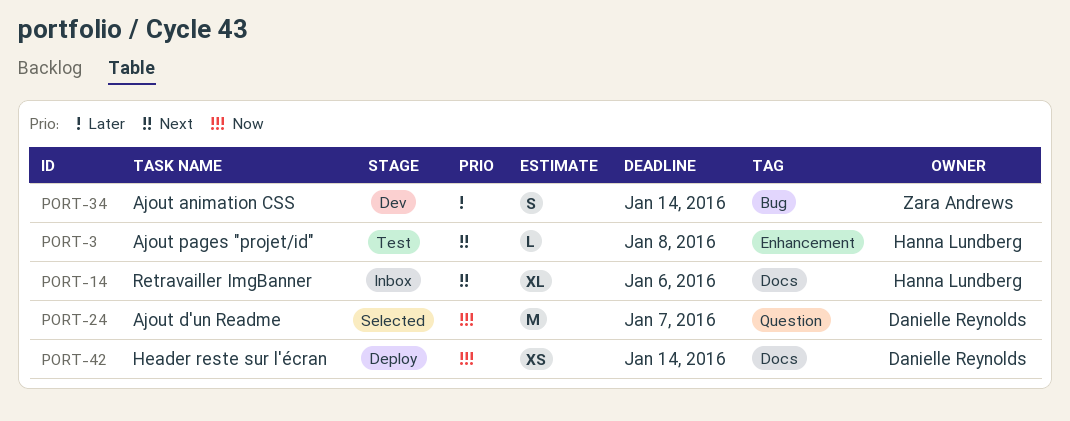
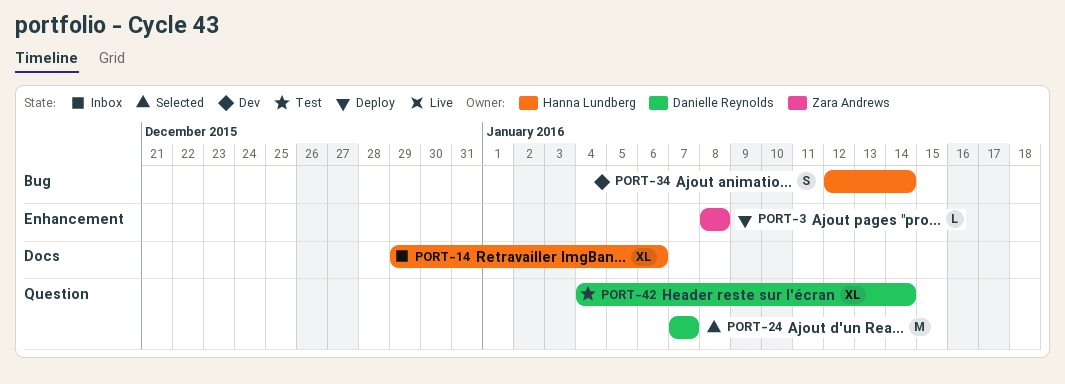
PORT-3, status: Test -> Deploy
PORT-3, owner: Hanna Lundberg -> Zara Andrews
PORT-34, owner: Zara Andrews -> Hanna Lundberg
PORT-42, status: Deploy -> Test
PORT-42, label: Docs -> Question
PORT-42, estimate: XS -> XL

